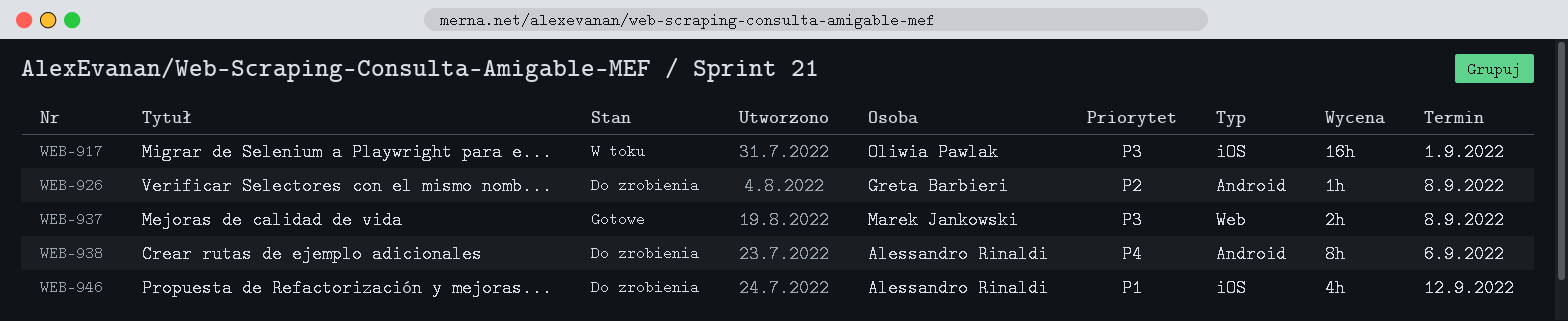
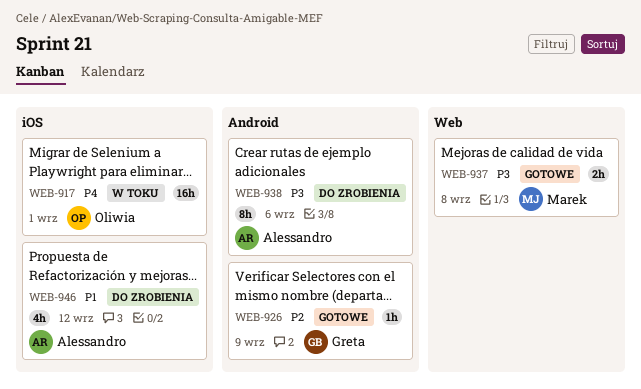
WEB-917, priority: P3 -> P4
WEB-926, status: Do zrobienia -> Gotowe
WEB-926, due: Sep 8 -> Sep 9
WEB-938, priority: P4 -> P3

